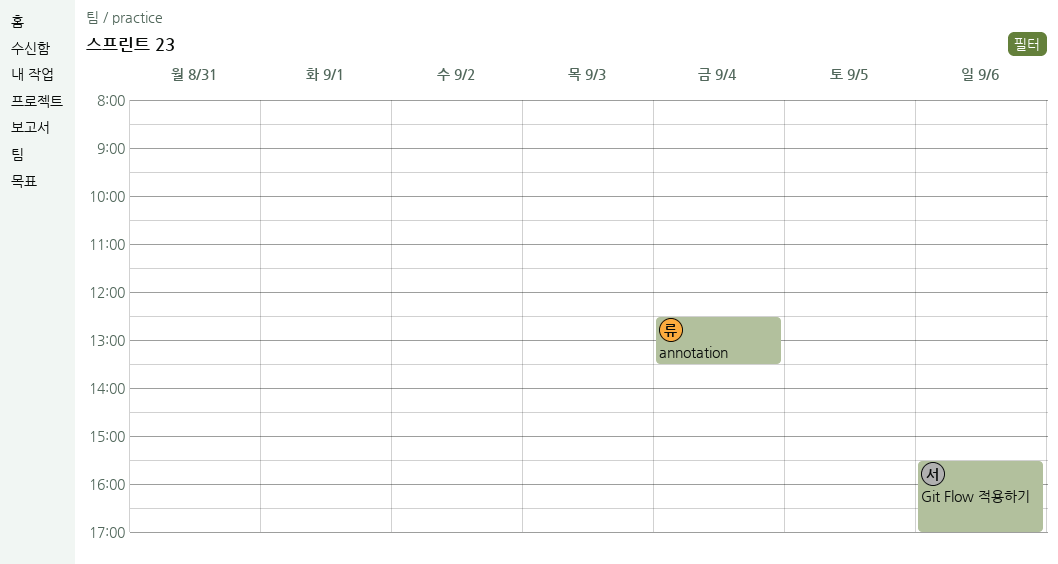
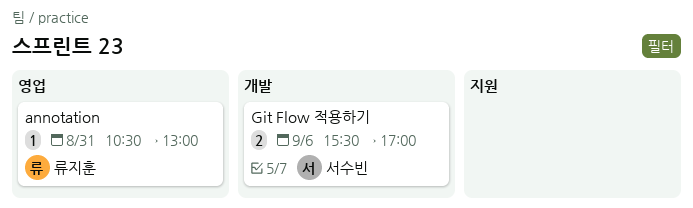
annotation, day: Sep 4 -> Aug 31
annotation, begins: 12:30 -> 10:30
annotation, ends: 13:30 -> 13:00

